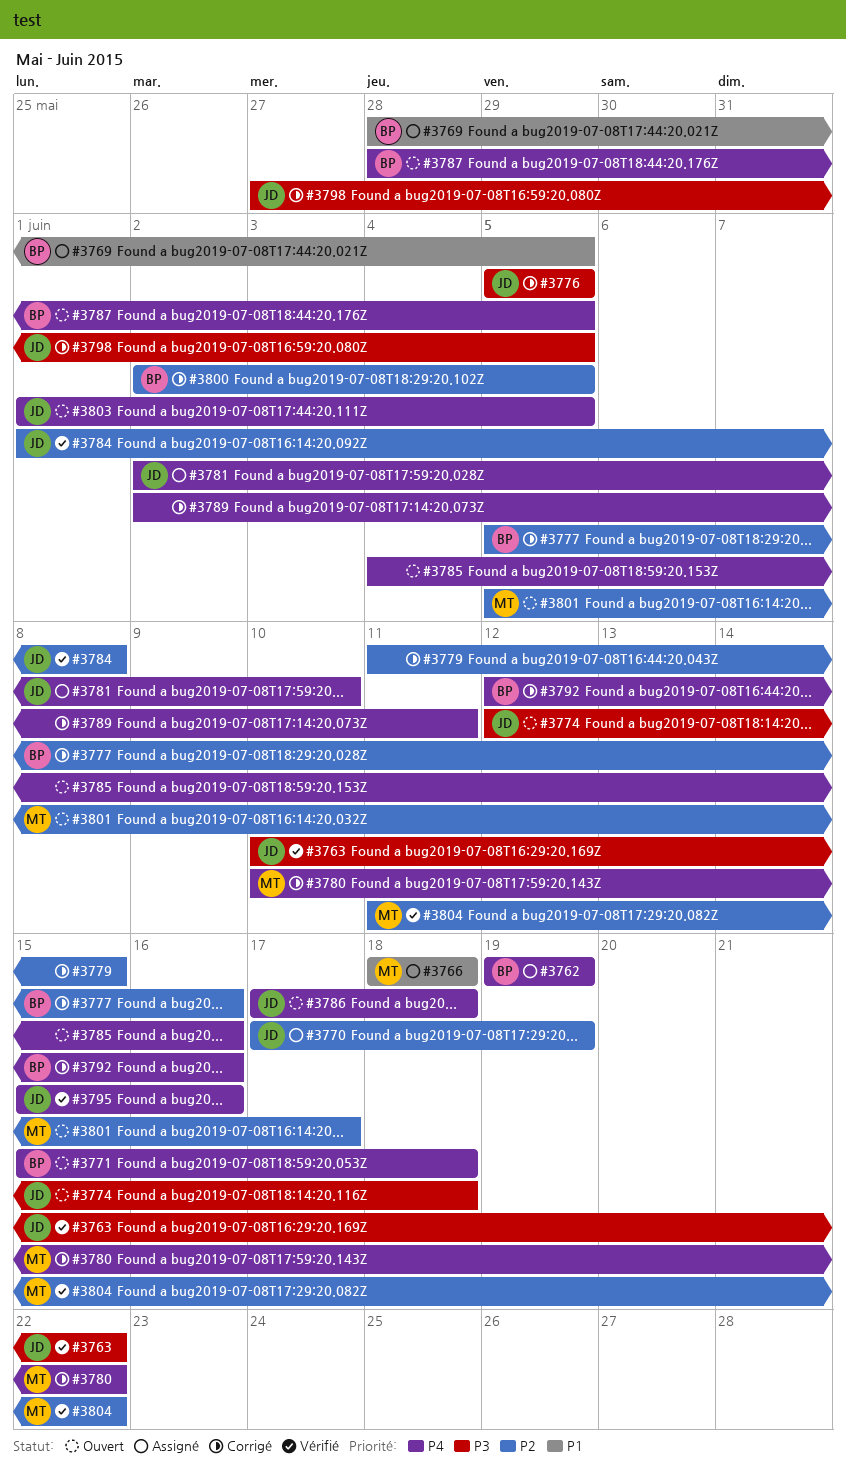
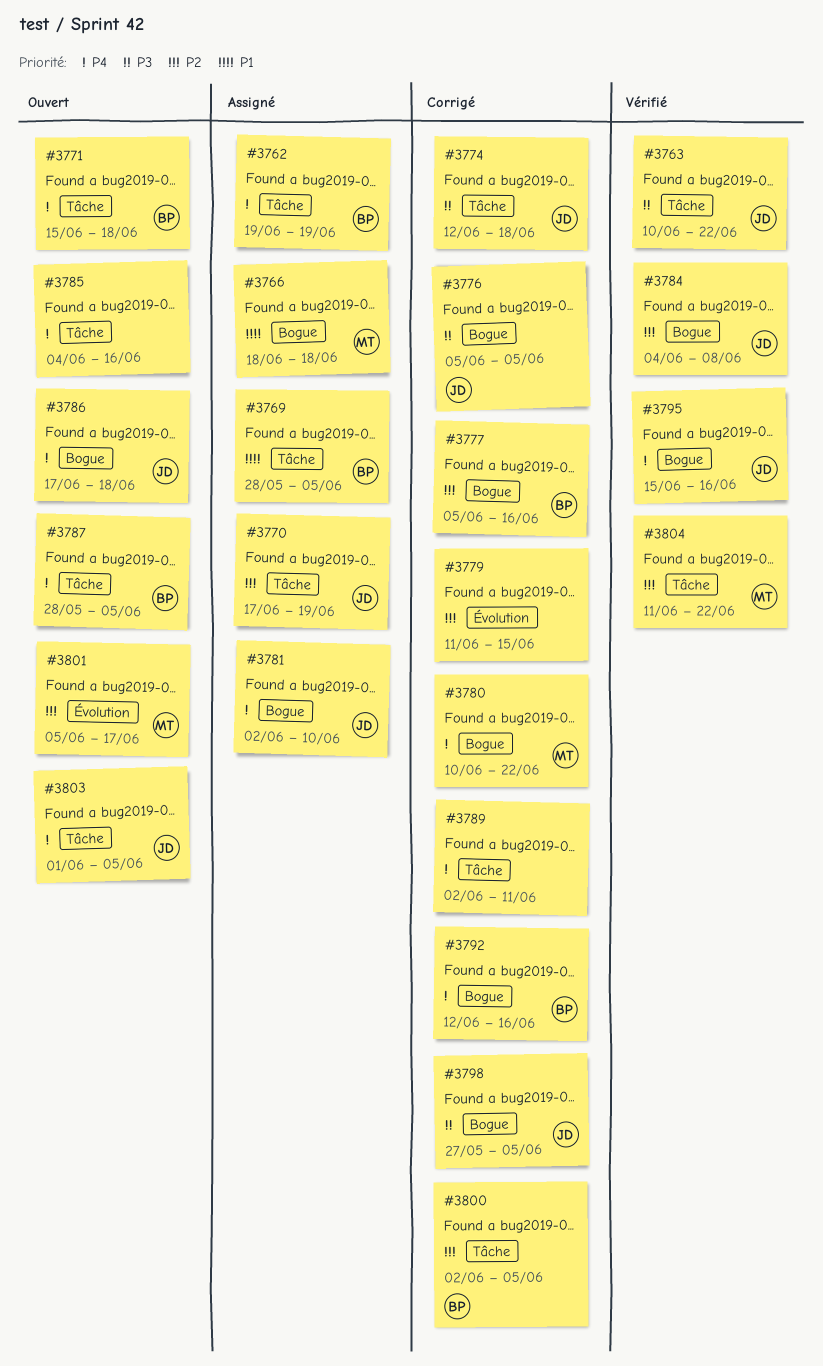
#3774, status: Ouvert -> Corrigé
#3784, start: Jun 1 -> Jun 4

